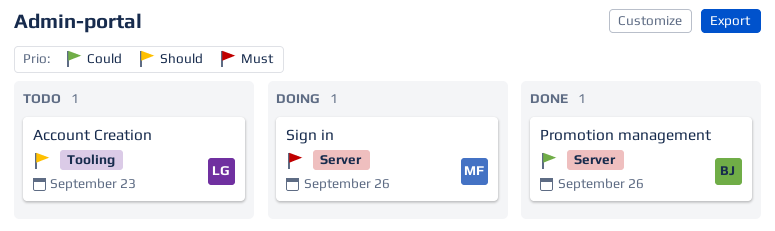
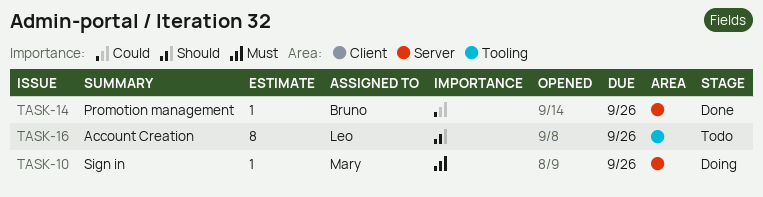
Account Creation, due: Sep 23 -> Sep 26

